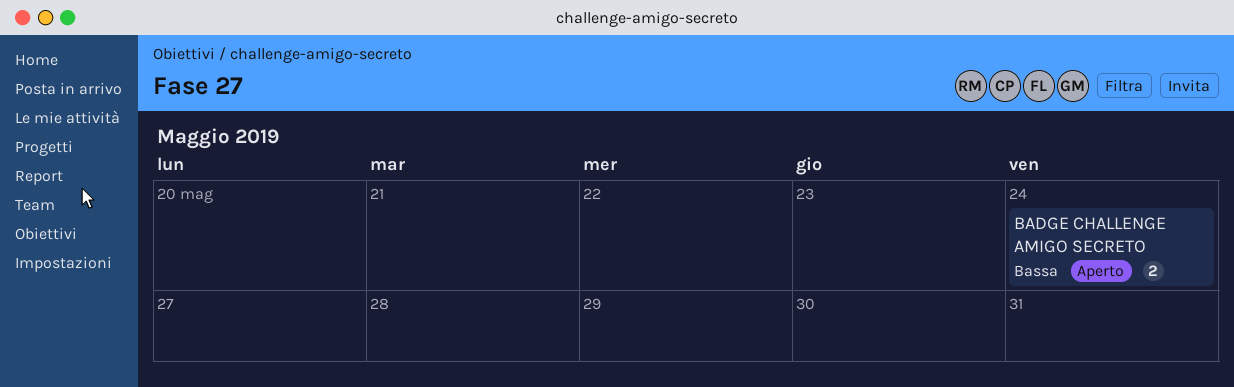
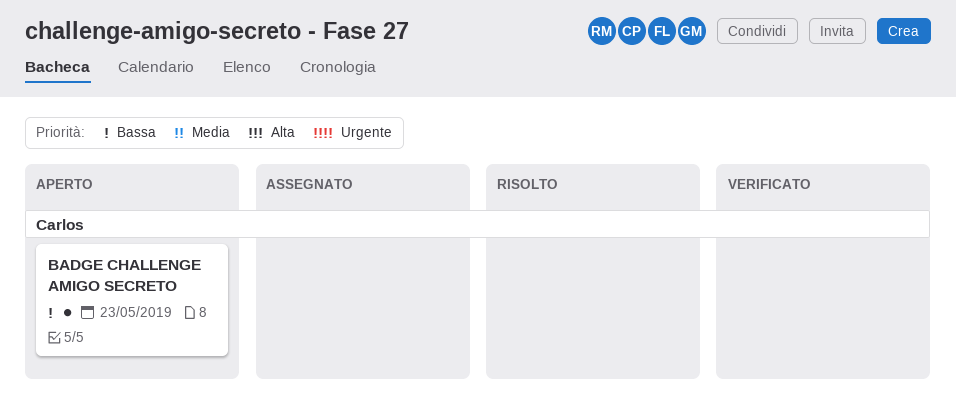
BADGE CHALLENGE AMIGO SECRETO, estimate: 2 -> 1
BADGE CHALLENGE AMIGO SECRETO, due: May 24 -> May 23

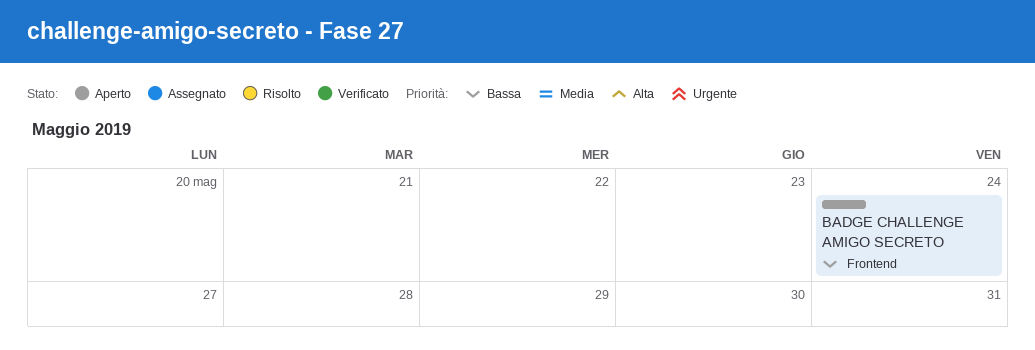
BADGE CHALLENGE AMIGO SECRETO, due: May 23 -> May 24

